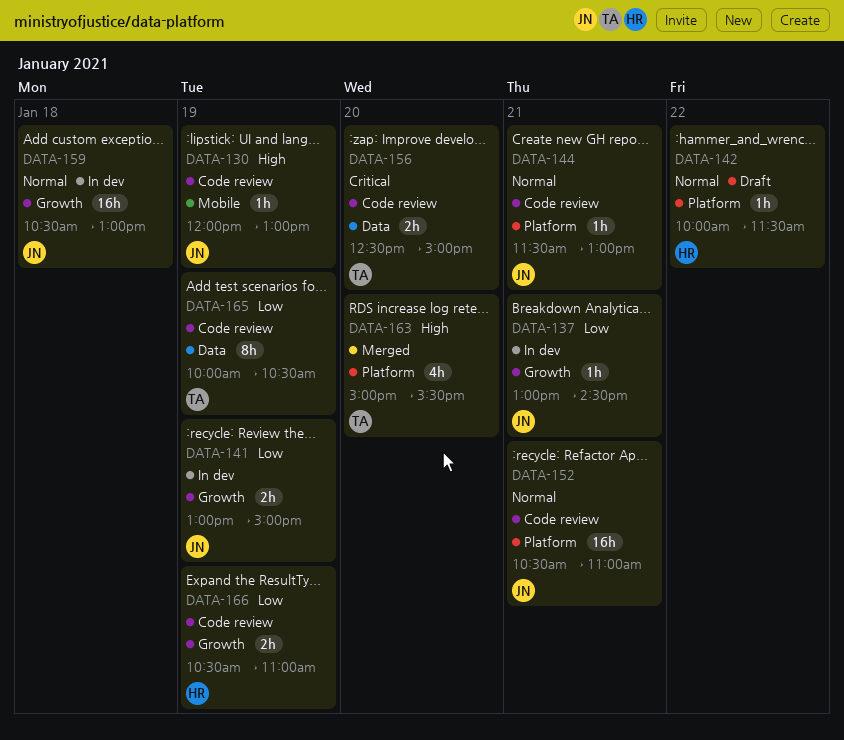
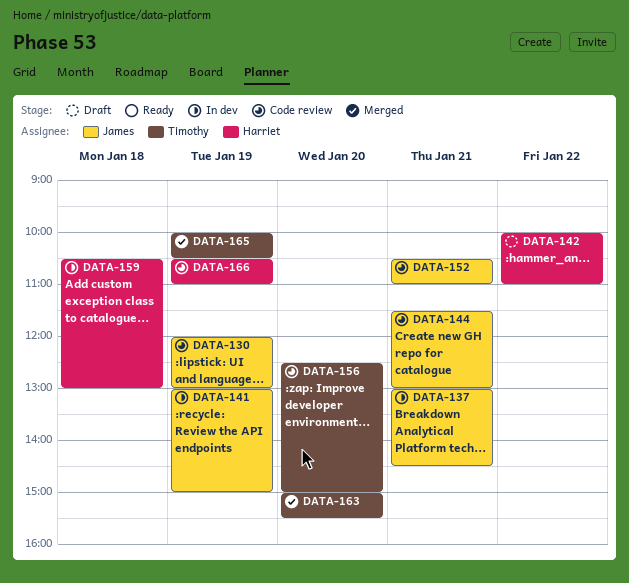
DATA-142, ends: 11:30 -> 11:00
DATA-159, owner: James -> Harriet
DATA-165, status: Code review -> Merged

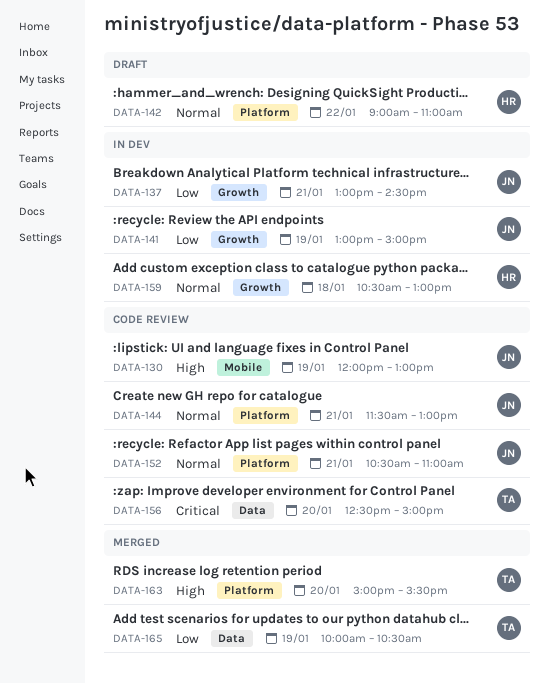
DATA-142, begins: 10:00 -> 09:00
DATA-166: present -> none

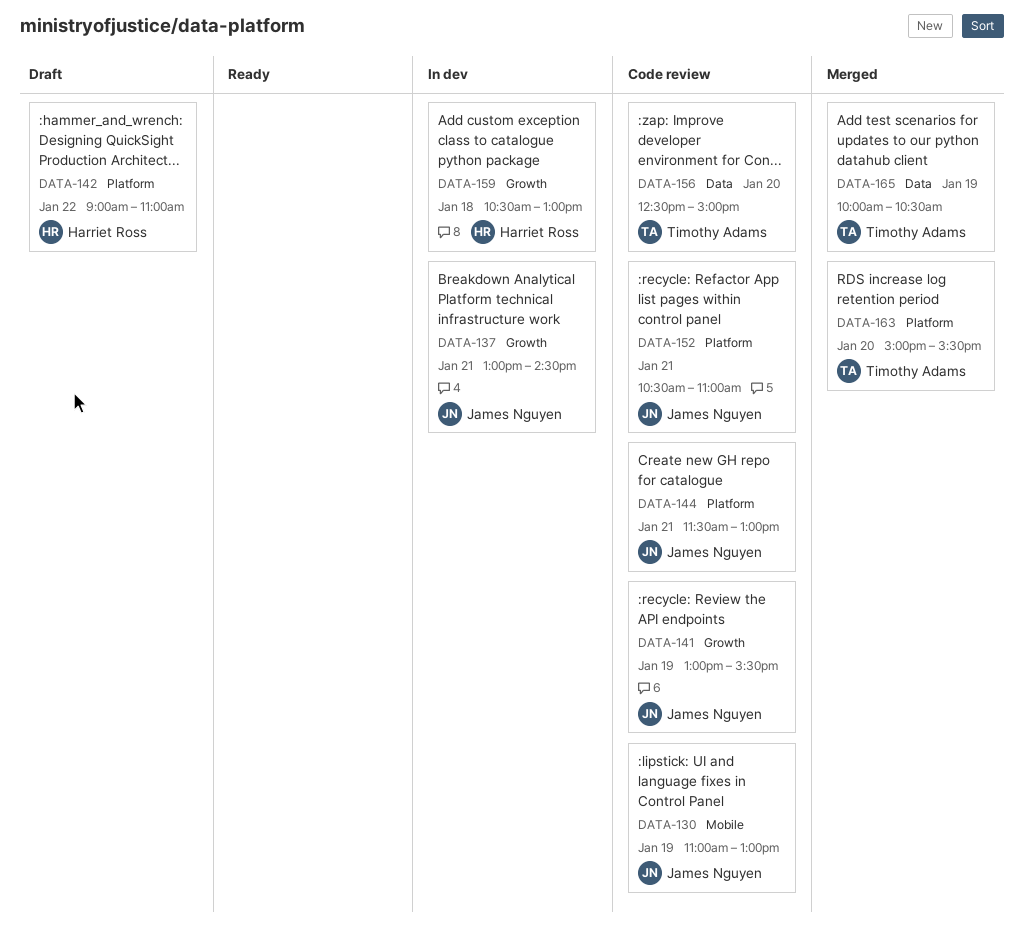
DATA-130, begins: 12:00 -> 11:00
DATA-141, status: In dev -> Code review
DATA-141, ends: 15:00 -> 15:30

